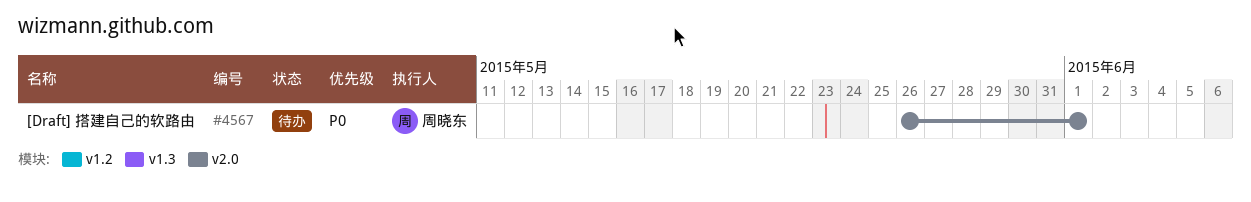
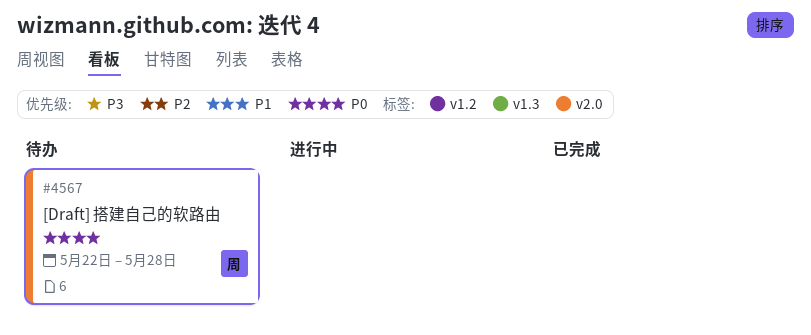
#4567, start: May 26 -> May 22
#4567, due: Jun 1 -> May 28

